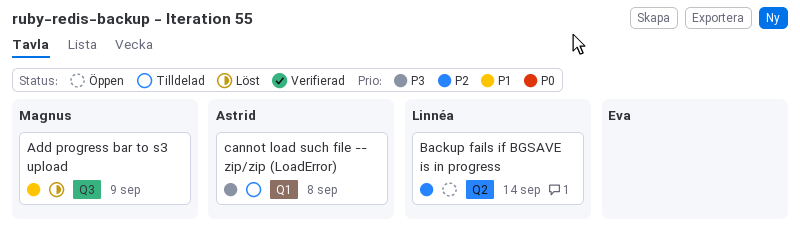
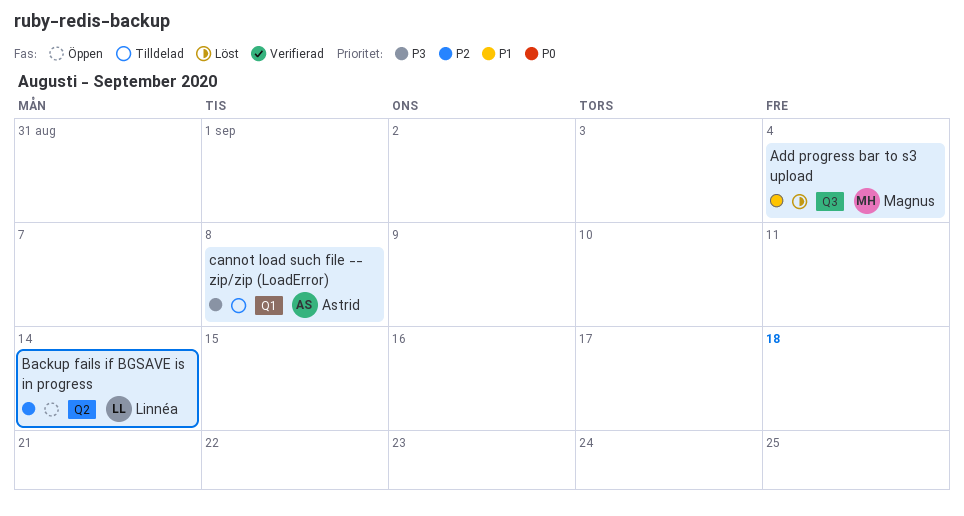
Add progress bar to s3 upload, due: Sep 9 -> Sep 4

